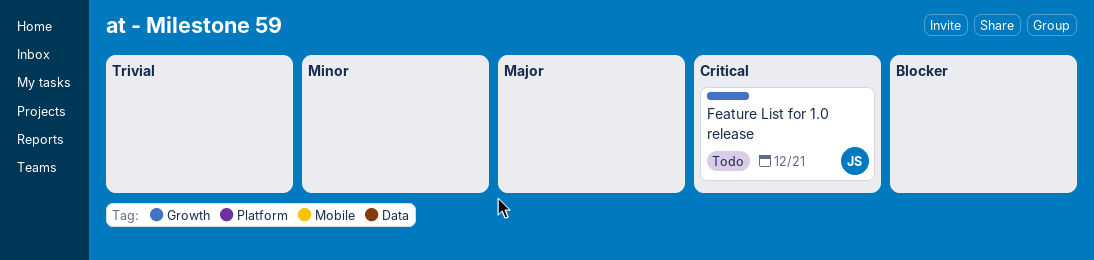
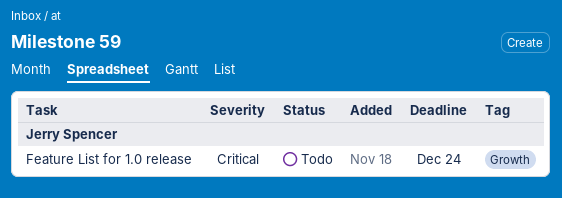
Feature List for 1.0 release, due: Dec 21 -> Dec 24

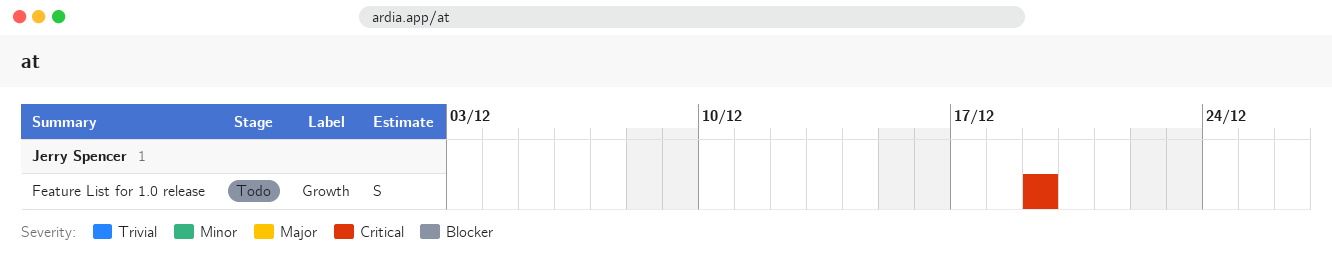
Feature List for 1.0 release, due: Dec 24 -> Dec 19

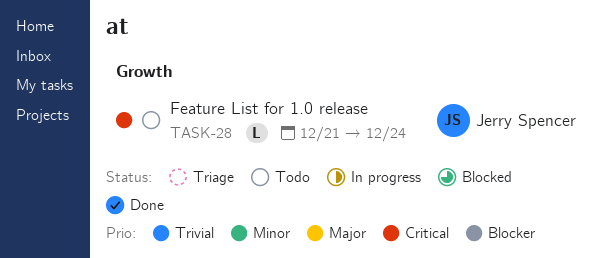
Feature List for 1.0 release, estimate: S -> L
Feature List for 1.0 release, start: Dec 19 -> Dec 21
Feature List for 1.0 release, due: Dec 19 -> Dec 24

